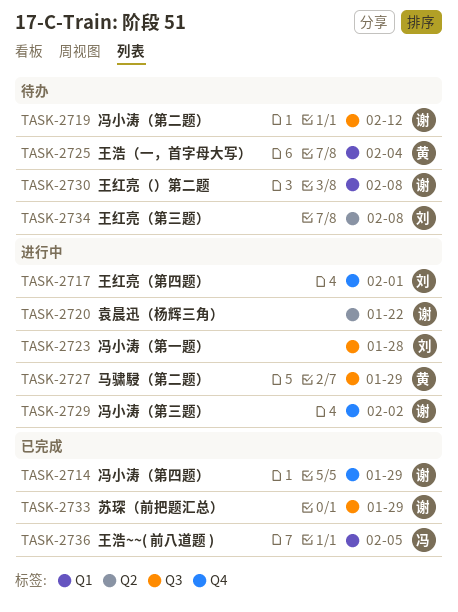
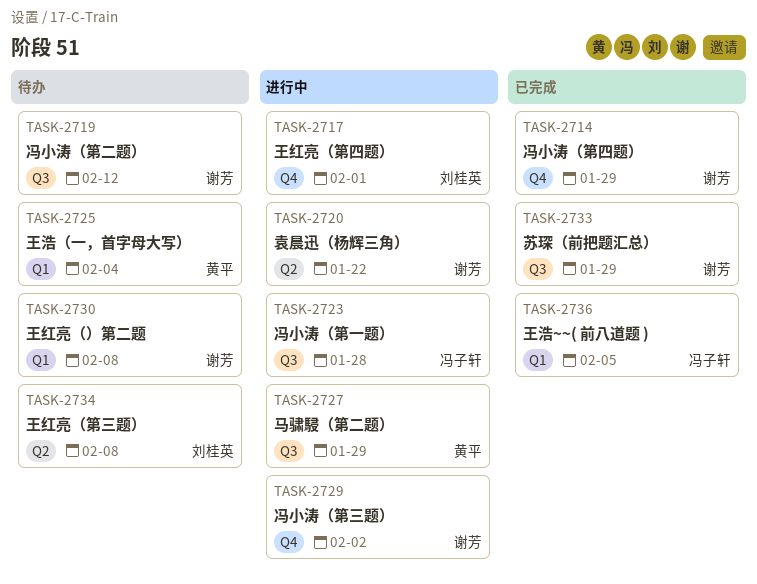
TASK-2723, owner: 刘桂英 -> 冯子轩

